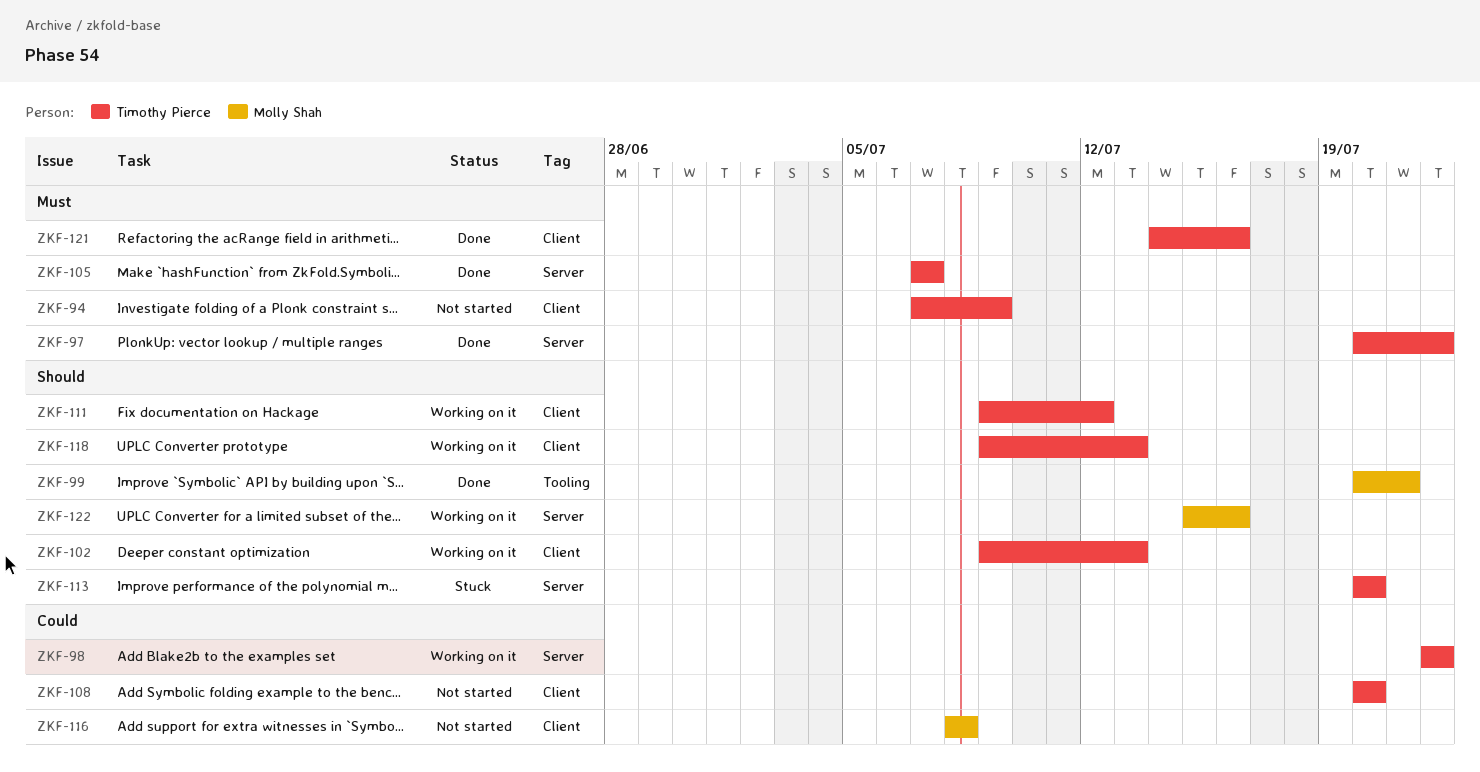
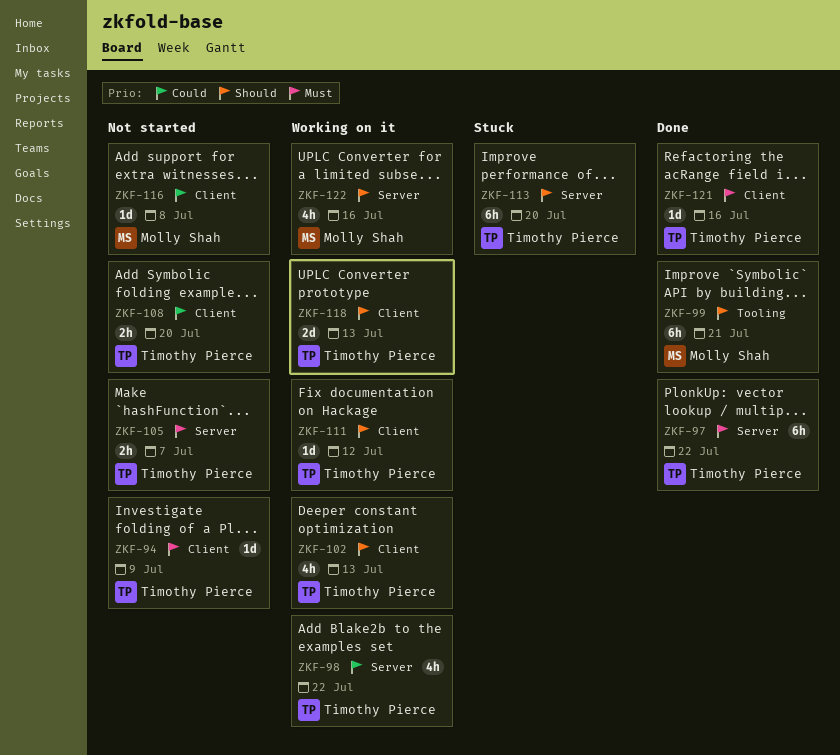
ZKF-105, status: Done -> Not started

